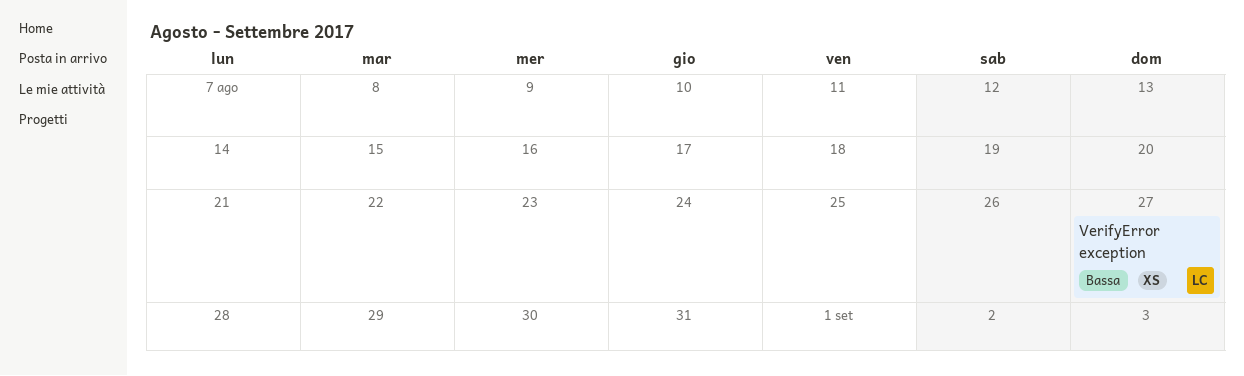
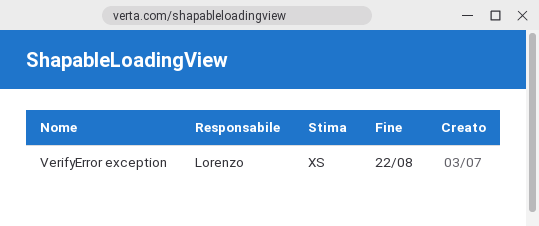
VerifyError exception, due: Aug 27 -> Aug 22

